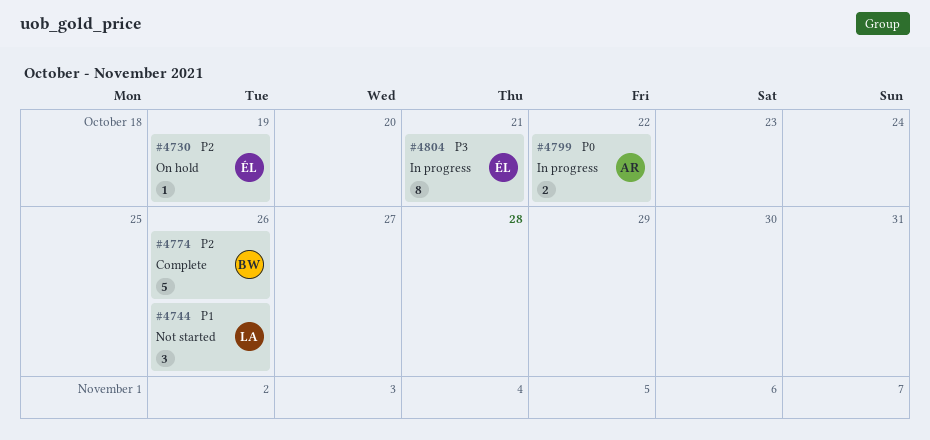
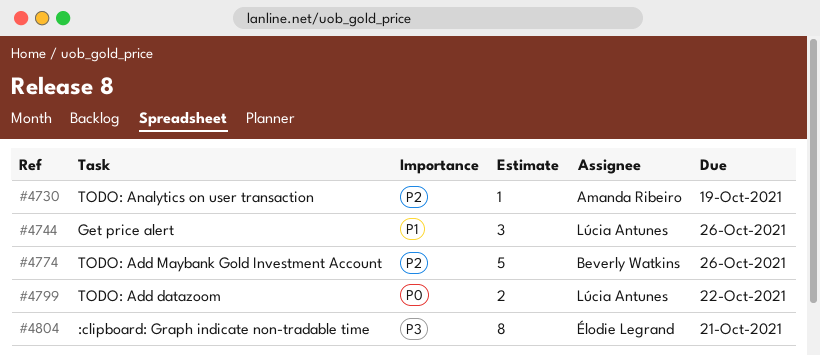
#4730, owner: Élodie Legrand -> Amanda Ribeiro
#4799, owner: Amanda Ribeiro -> Lúcia Antunes

